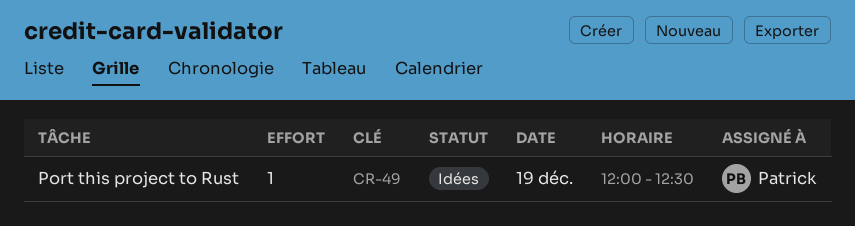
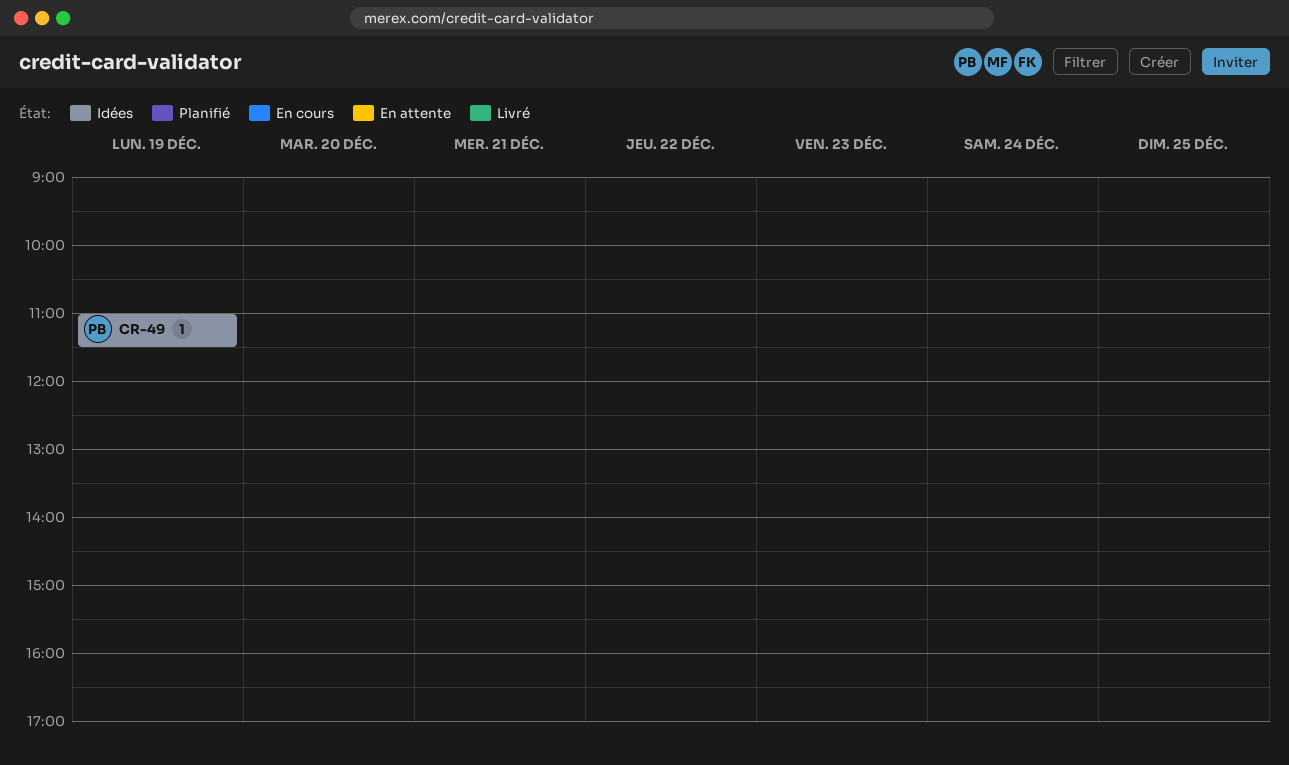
CR-49, begins: 12:00 -> 11:00
CR-49, ends: 12:30 -> 11:30

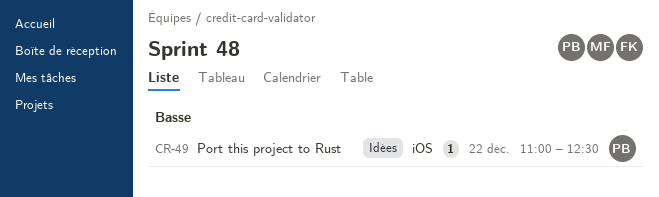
CR-49, day: Dec 19 -> Dec 22
CR-49, ends: 11:30 -> 12:30

